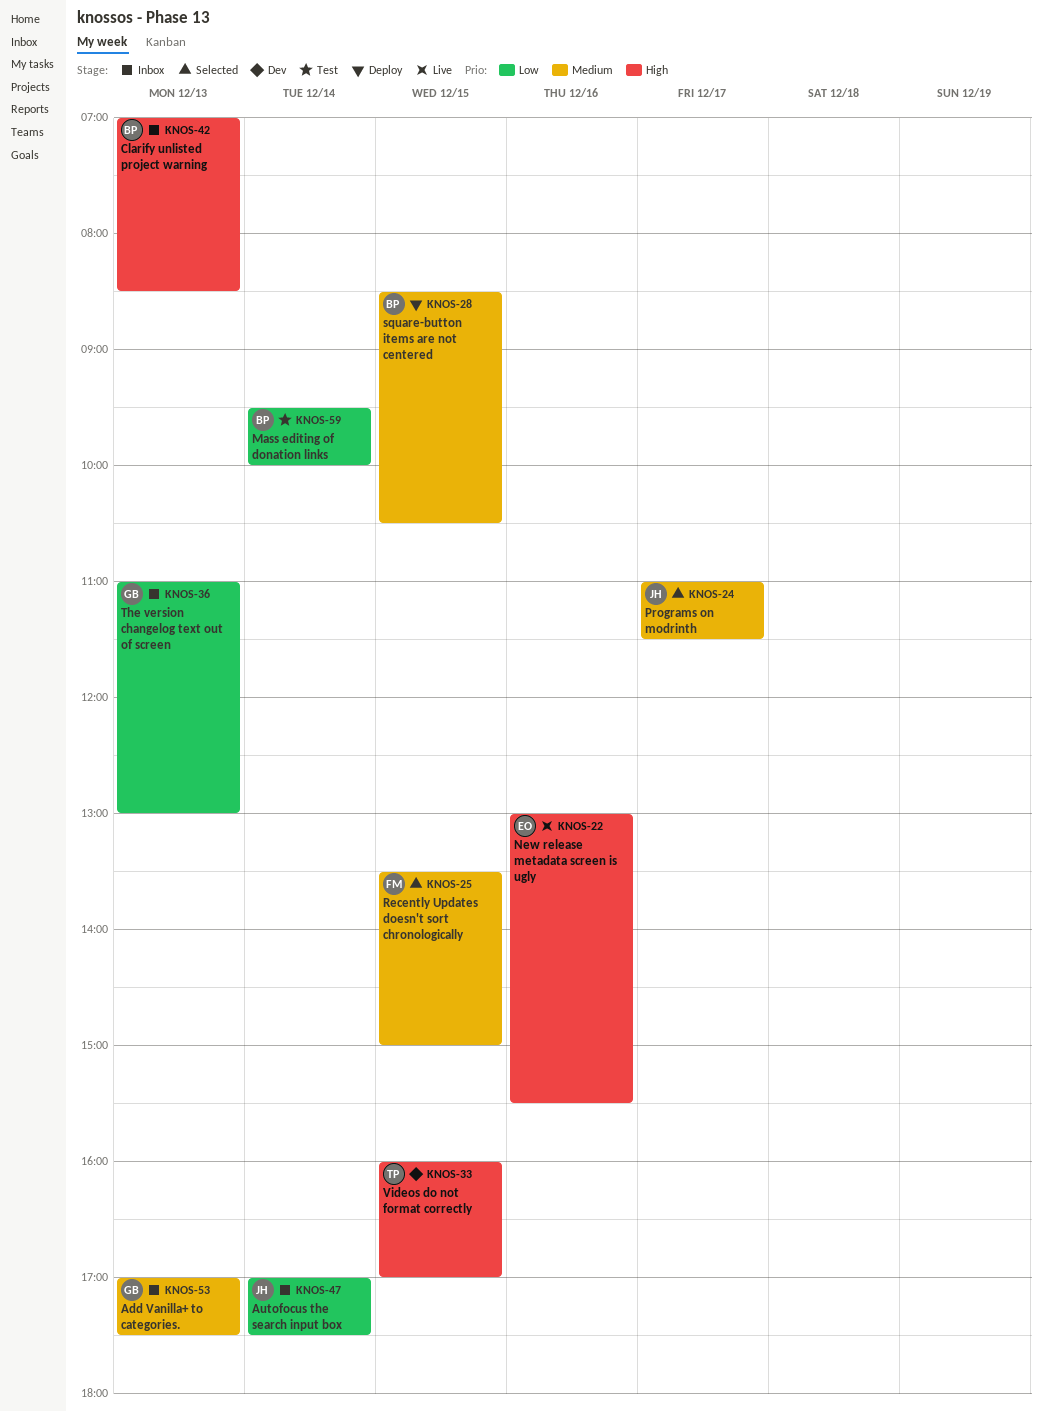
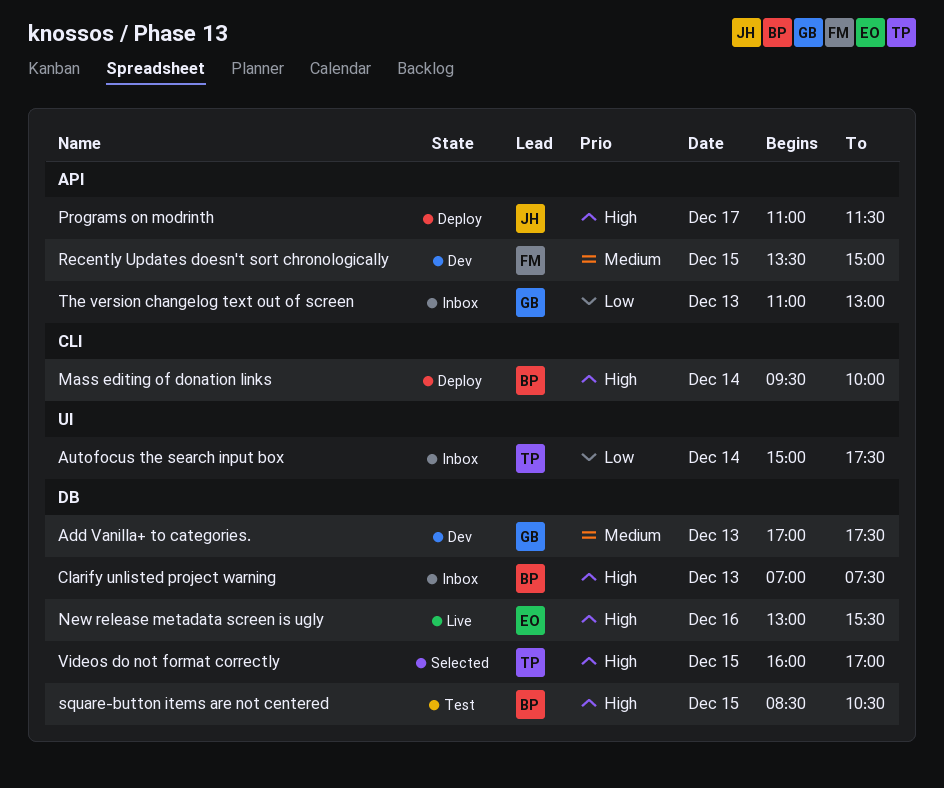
Add Vanilla+ to categories., status: Inbox -> Dev
Autofocus the search input box, owner: JH -> TP
Autofocus the search input box, begins: 17:00 -> 15:00
Clarify unlisted project warning, ends: 08:30 -> 07:30
Mass editing of donation links, status: Test -> Deploy
Mass editing of donation links, priority: Low -> High
Programs on modrinth, status: Selected -> Deploy
Programs on modrinth, priority: Medium -> High
Recently Updates doesn't sort chronologically, status: Selected -> Dev
square-button items are not centered, status: Deploy -> Test
square-button items are not centered, priority: Medium -> High
Videos do not format correctly, status: Dev -> Selected

